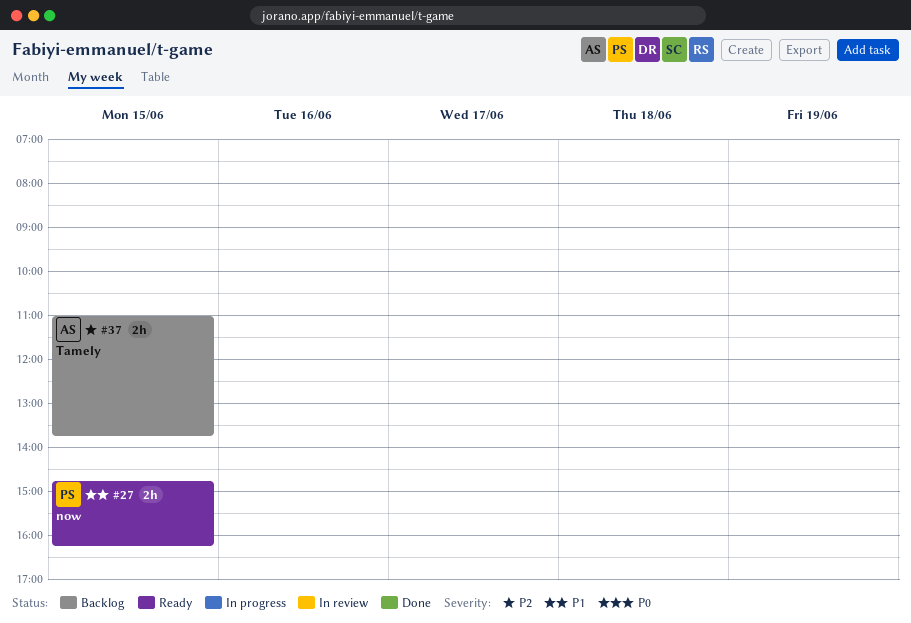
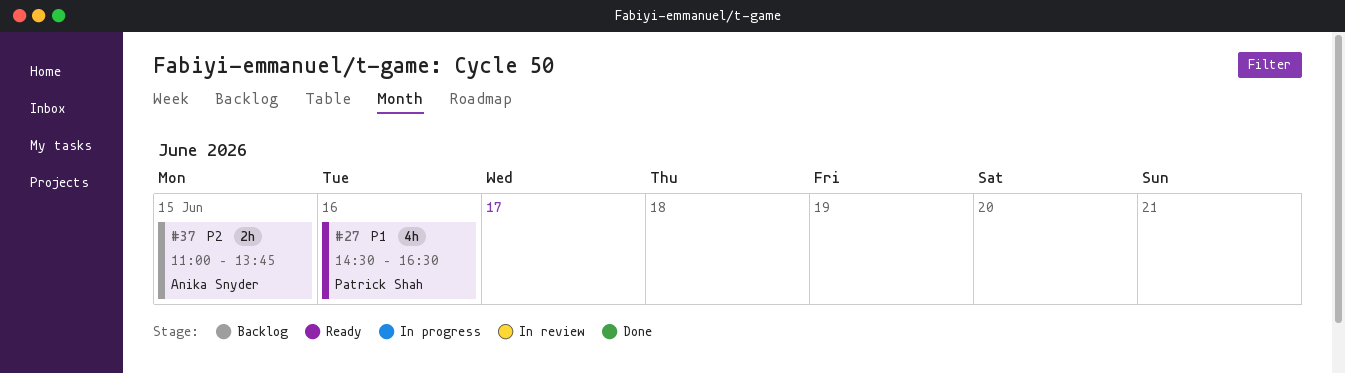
#27, estimate: 2h -> 4h
#27, day: Jun 15 -> Jun 16
#27, begins: 14:45 -> 14:30
#27, ends: 16:15 -> 16:30

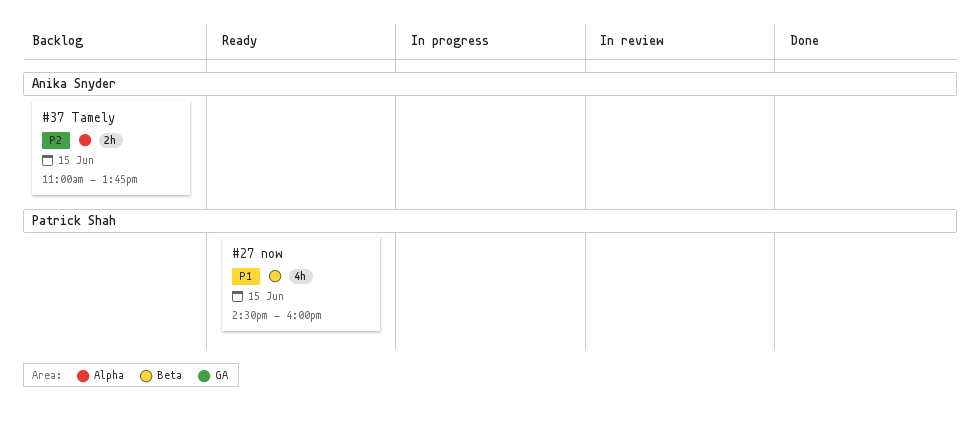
#27, day: Jun 16 -> Jun 15
#27, ends: 16:30 -> 16:00

